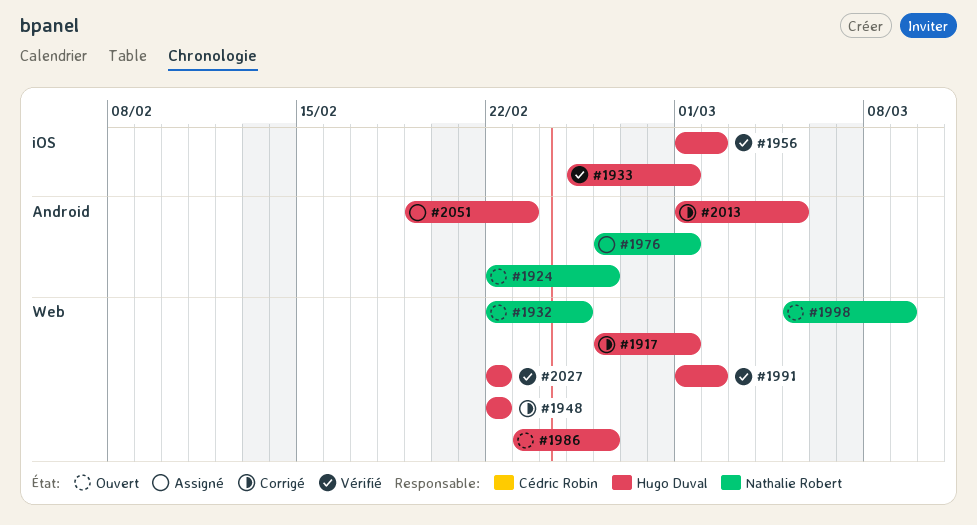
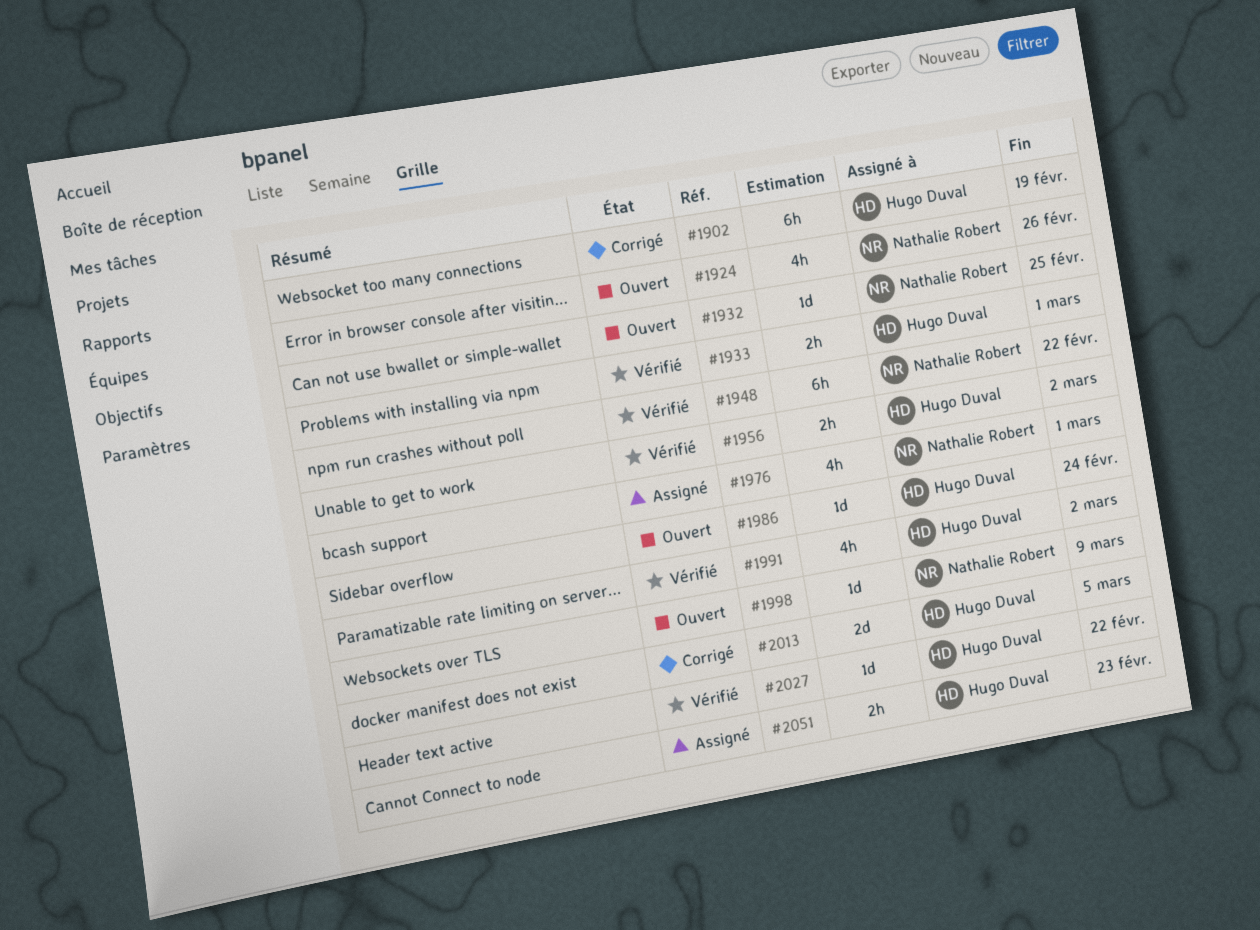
#1902: none -> present
#1917: present -> none
#1948, status: Corrigé -> Vérifié
#1948, owner: Hugo Duval -> Nathalie Robert
#1986, due: Feb 26 -> Feb 24

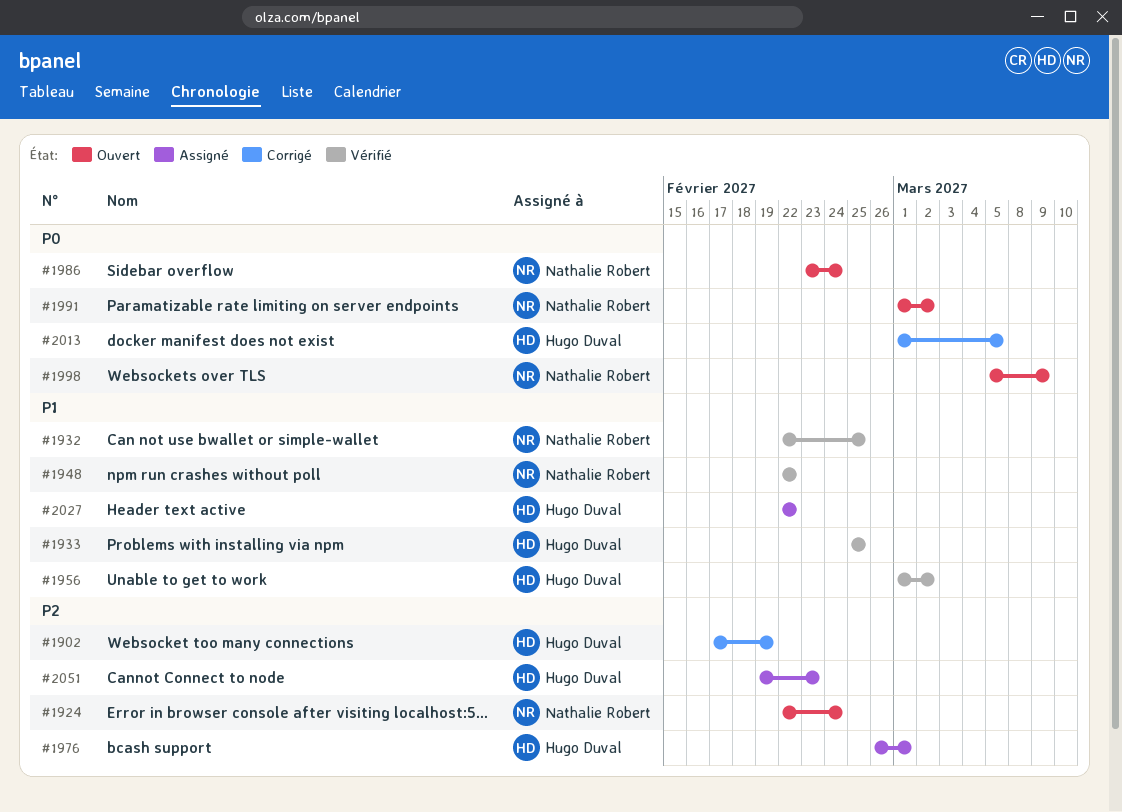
#1924, due: Feb 26 -> Feb 24
#1932, status: Ouvert -> Vérifié
#1933, due: Mar 1 -> Feb 25
#1976, owner: Nathalie Robert -> Hugo Duval
#1986, owner: Hugo Duval -> Nathalie Robert
#1991, status: Vérifié -> Ouvert
#1991, owner: Hugo Duval -> Nathalie Robert
#2027, status: Vérifié -> Assigné

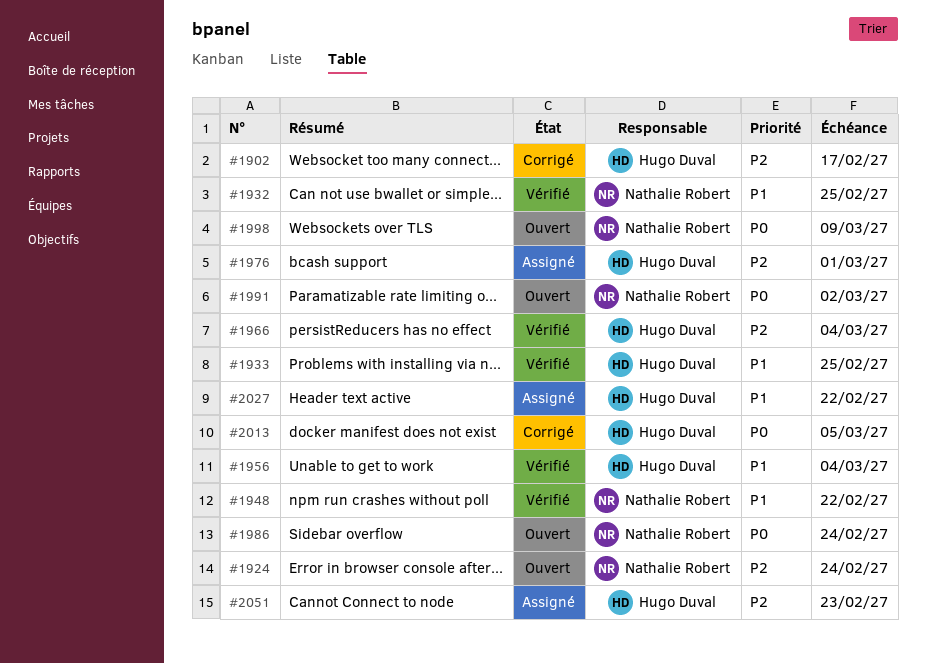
#1902, due: Feb 19 -> Feb 17
#1956, due: Mar 2 -> Mar 4
#1966: none -> present

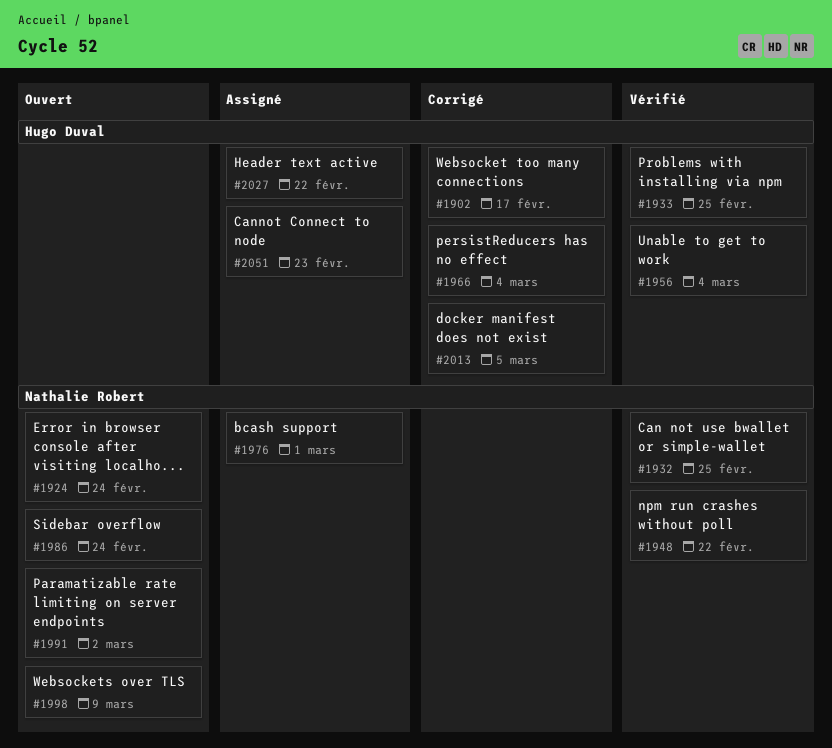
#1966, status: Vérifié -> Corrigé
#1976, owner: Hugo Duval -> Nathalie Robert

